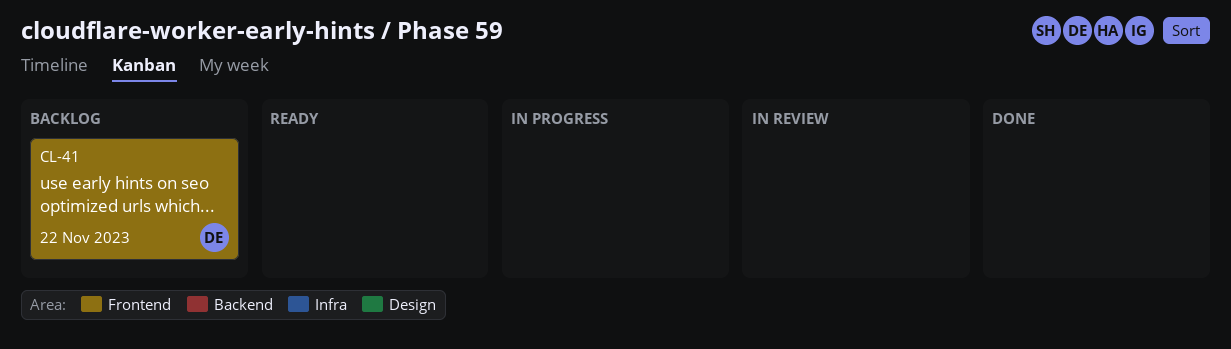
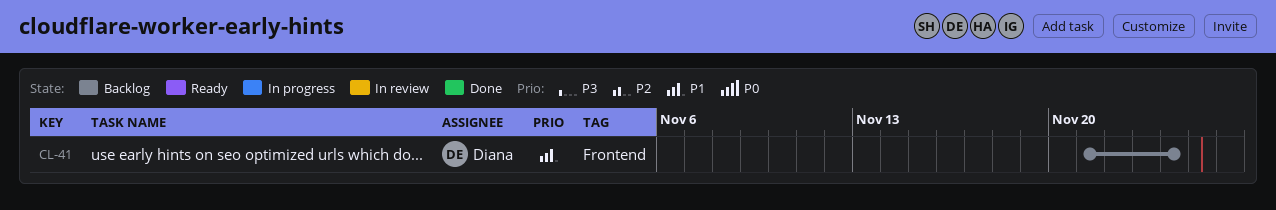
CL-41, due: Nov 22 -> Nov 24

